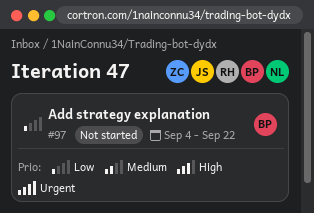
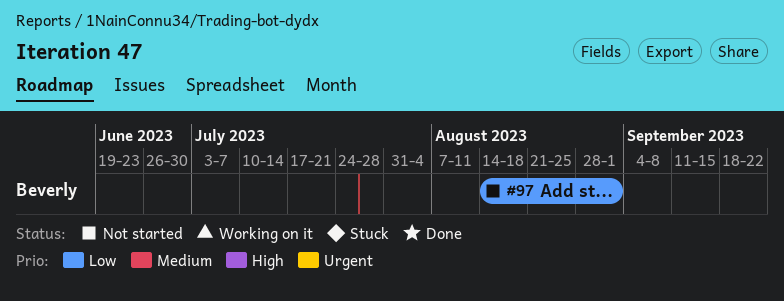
#97, start: Sep 4 -> Aug 14
#97, due: Sep 22 -> Sep 1

